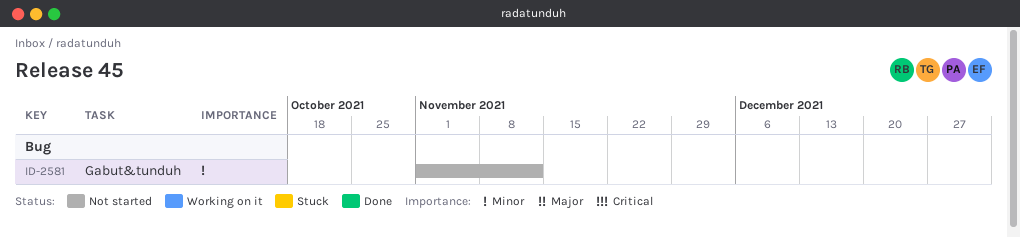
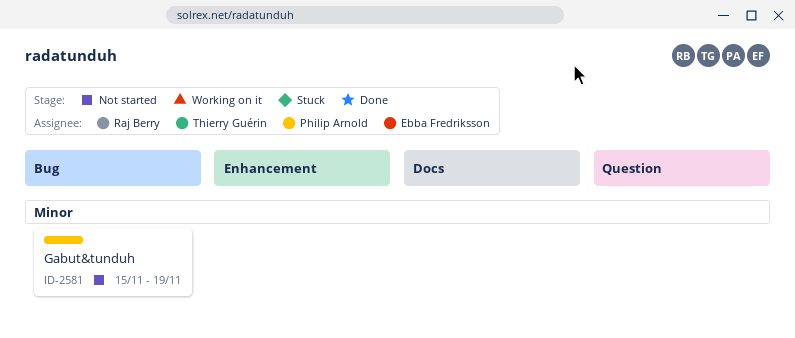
ID-2581, start: Nov 1 -> Nov 15
ID-2581, due: Nov 12 -> Nov 19

